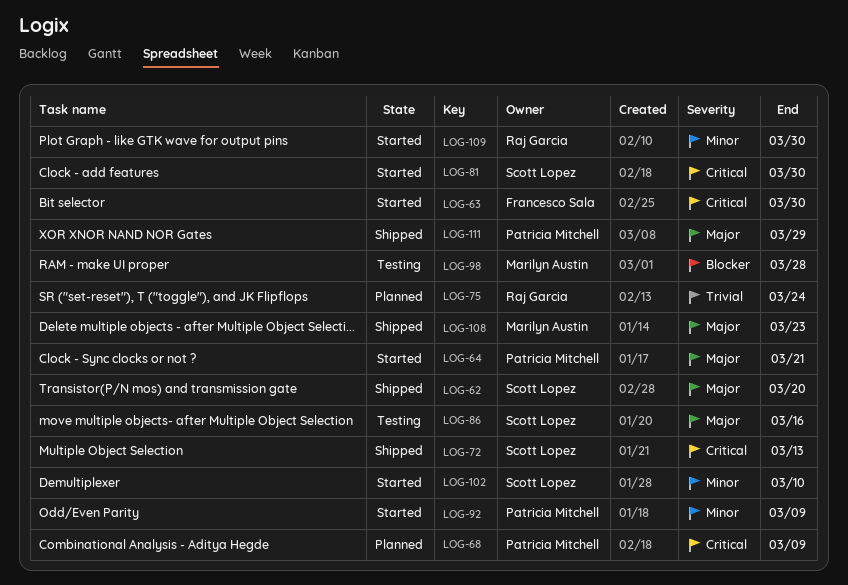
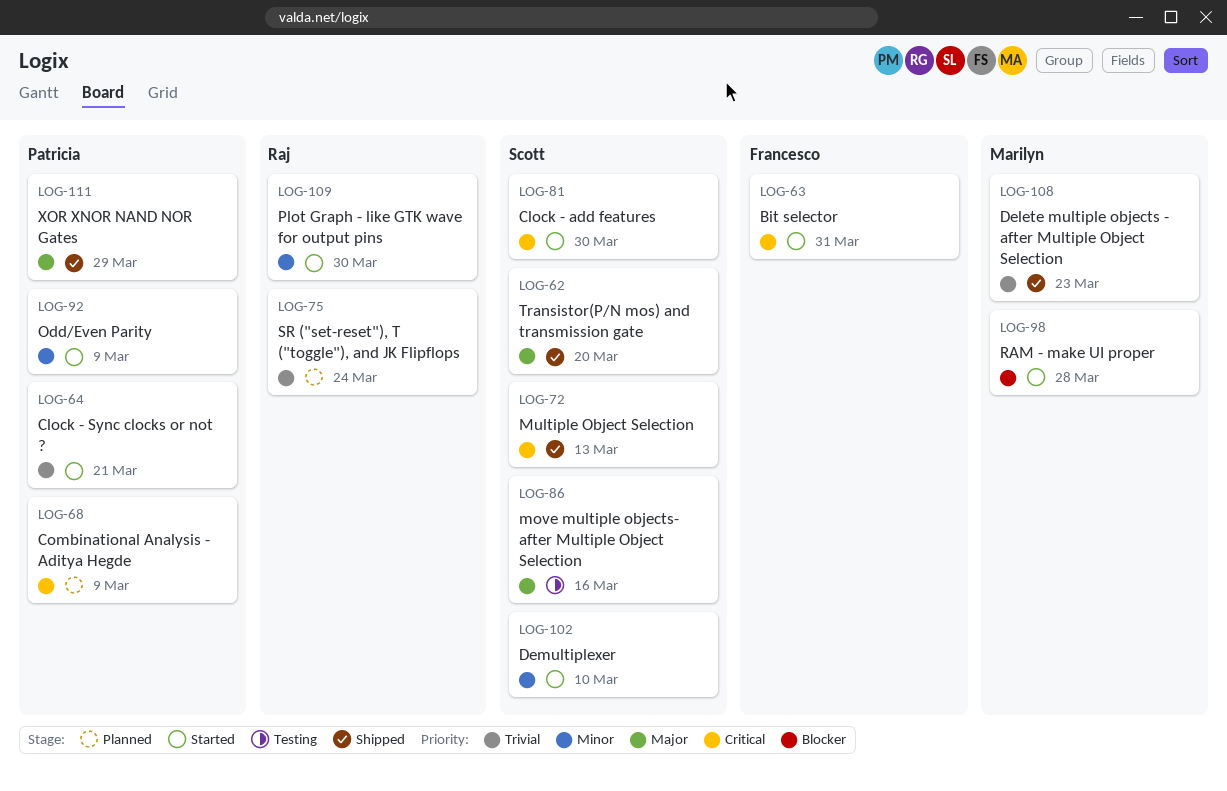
LOG-63, due: Mar 30 -> Mar 31
LOG-64, priority: Major -> Trivial
LOG-98, status: Testing -> Started
LOG-108, priority: Major -> Trivial

